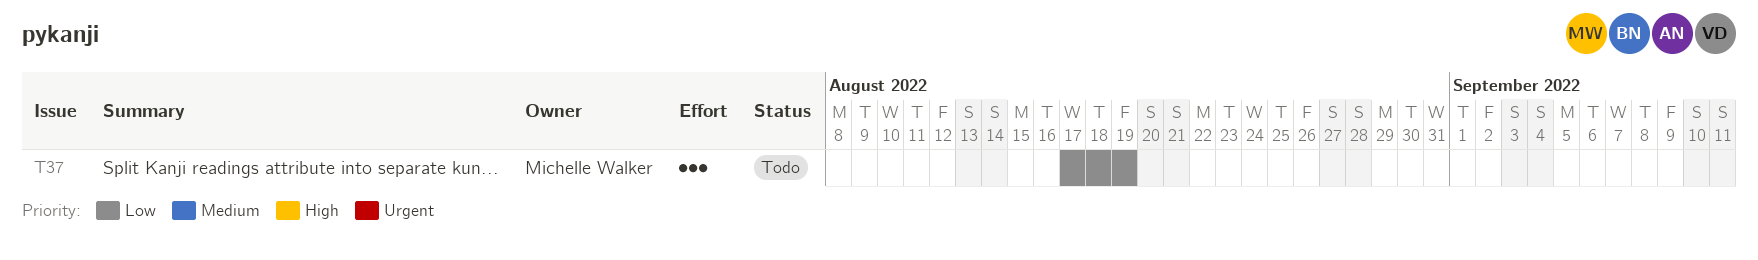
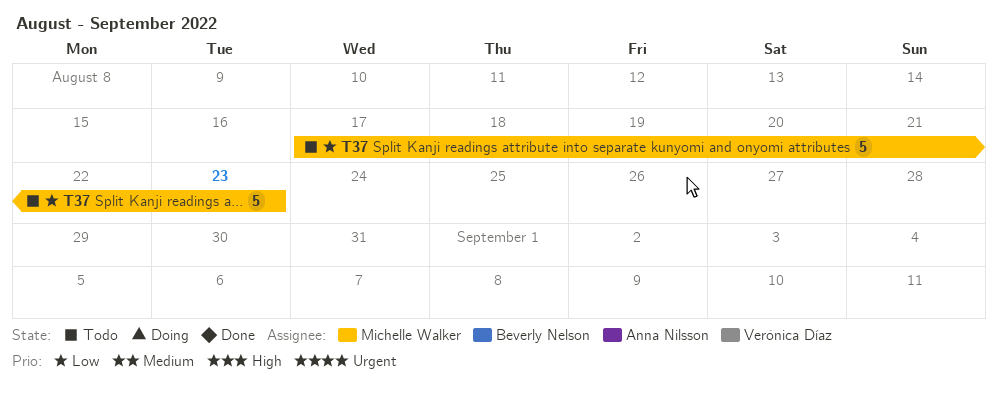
T37, estimate: 3 -> 5
T37, due: Aug 19 -> Aug 23

